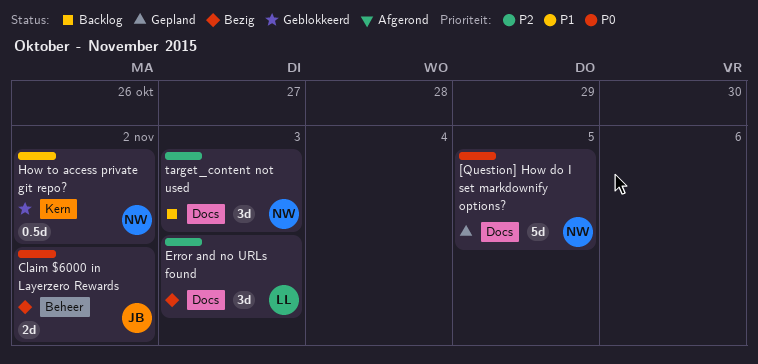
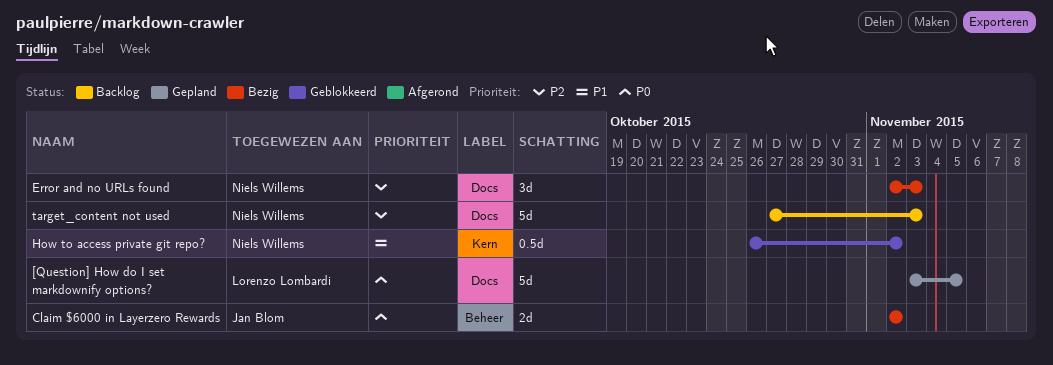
[Question] How do I set markdownify options?, owner: Niels Willems -> Lorenzo Lombardi
Error and no URLs found, owner: Lorenzo Lombardi -> Niels Willems
target_content not used, estimate: 3d -> 5d

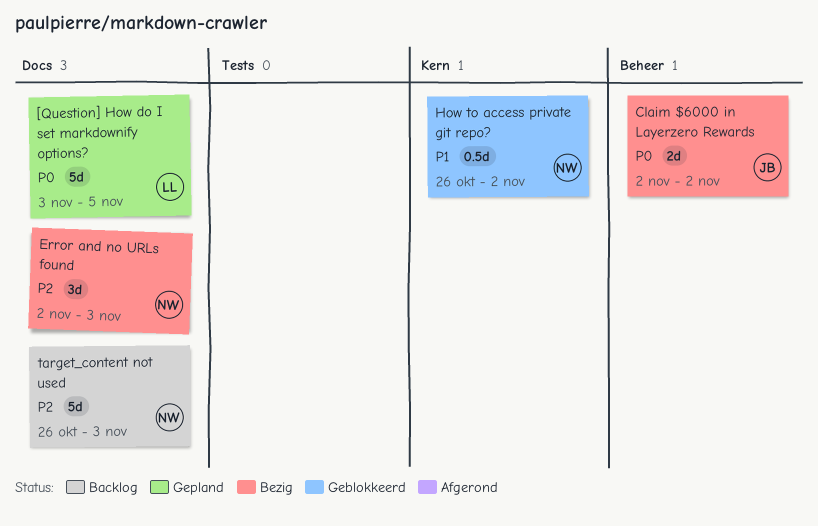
target_content not used, start: Oct 27 -> Oct 26

